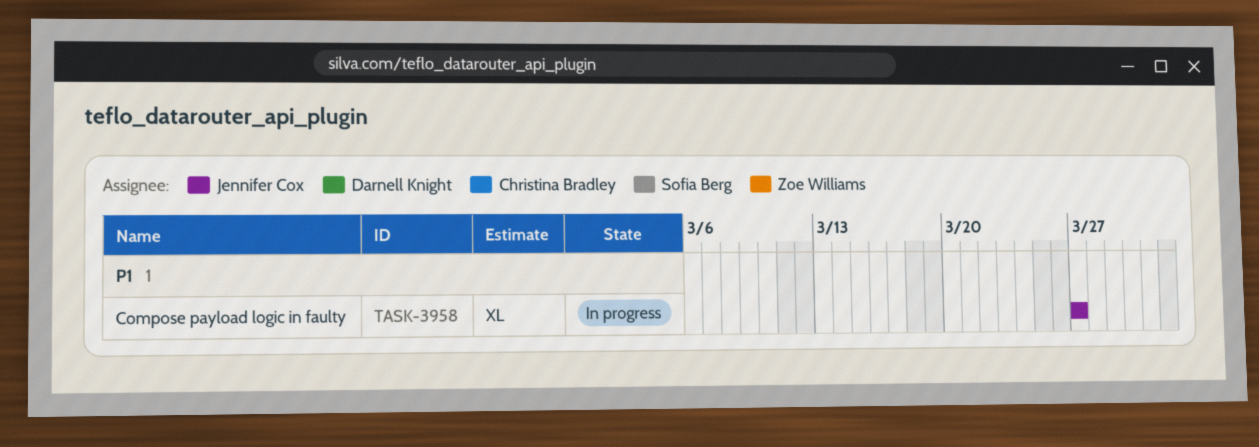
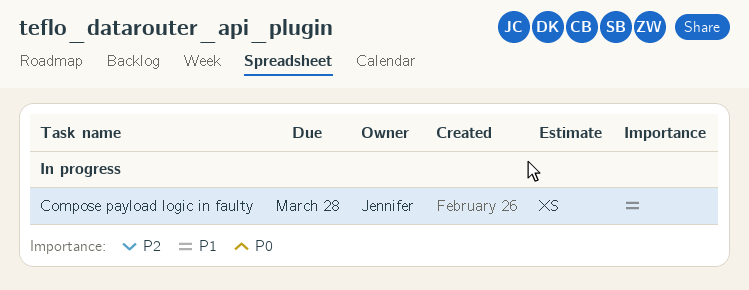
Compose payload logic in faulty, estimate: XL -> XS
Compose payload logic in faulty, due: Mar 27 -> Mar 28

